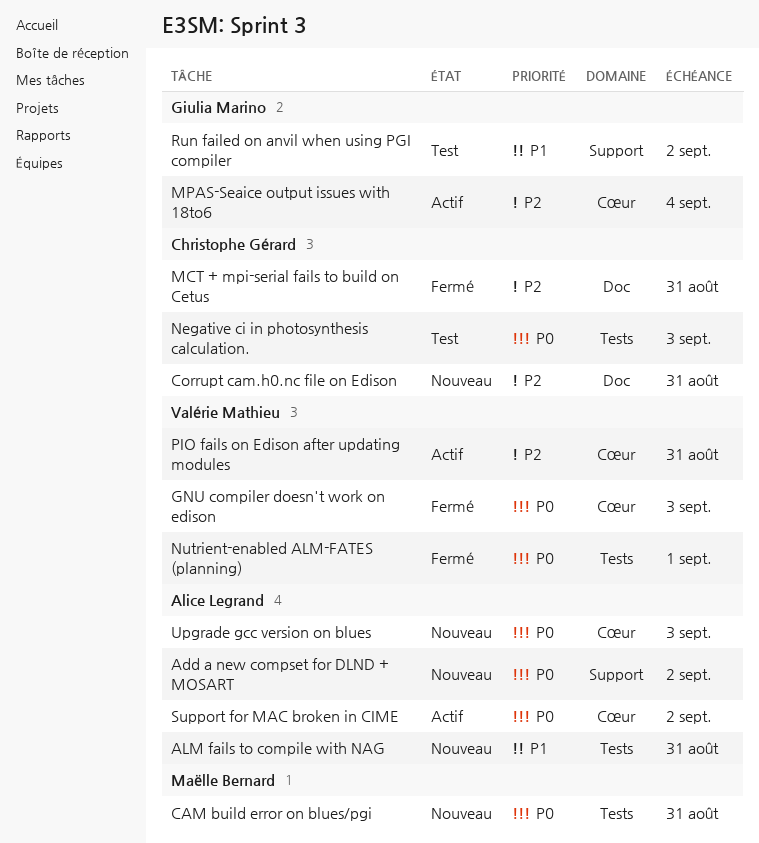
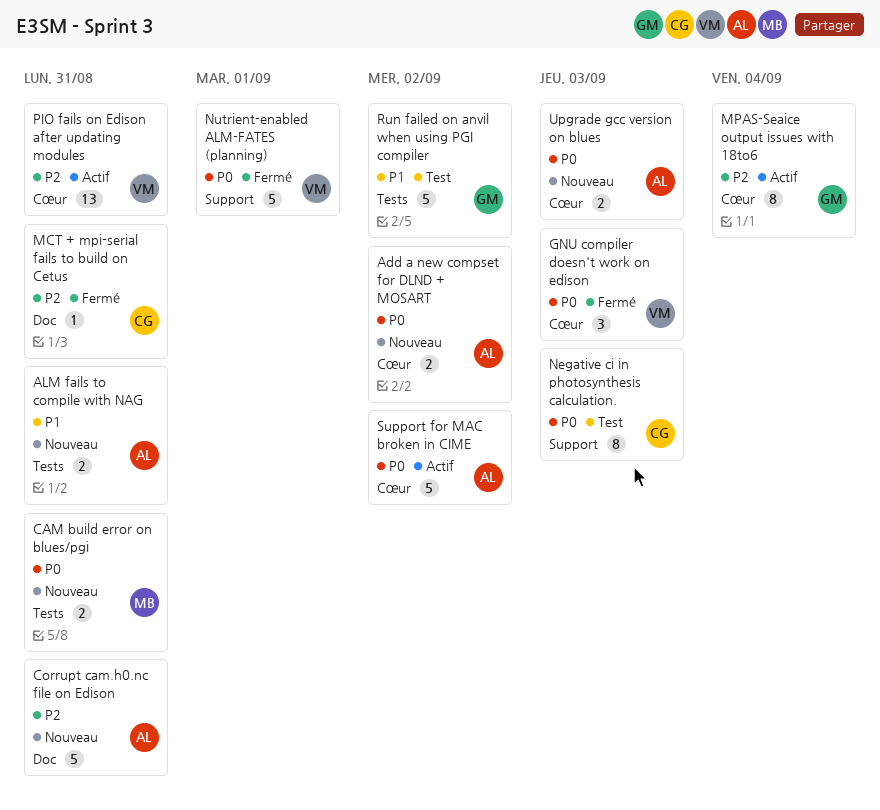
Add a new compset for DLND + MOSART, label: Support -> Cœur
Corrupt cam.h0.nc file on Edison, owner: Christophe Gérard -> Alice Legrand
Negative ci in photosynthesis calculation., label: Tests -> Support
Nutrient-enabled ALM-FATES (planning), label: Tests -> Support
Run failed on anvil when using PGI compiler, label: Support -> Tests

